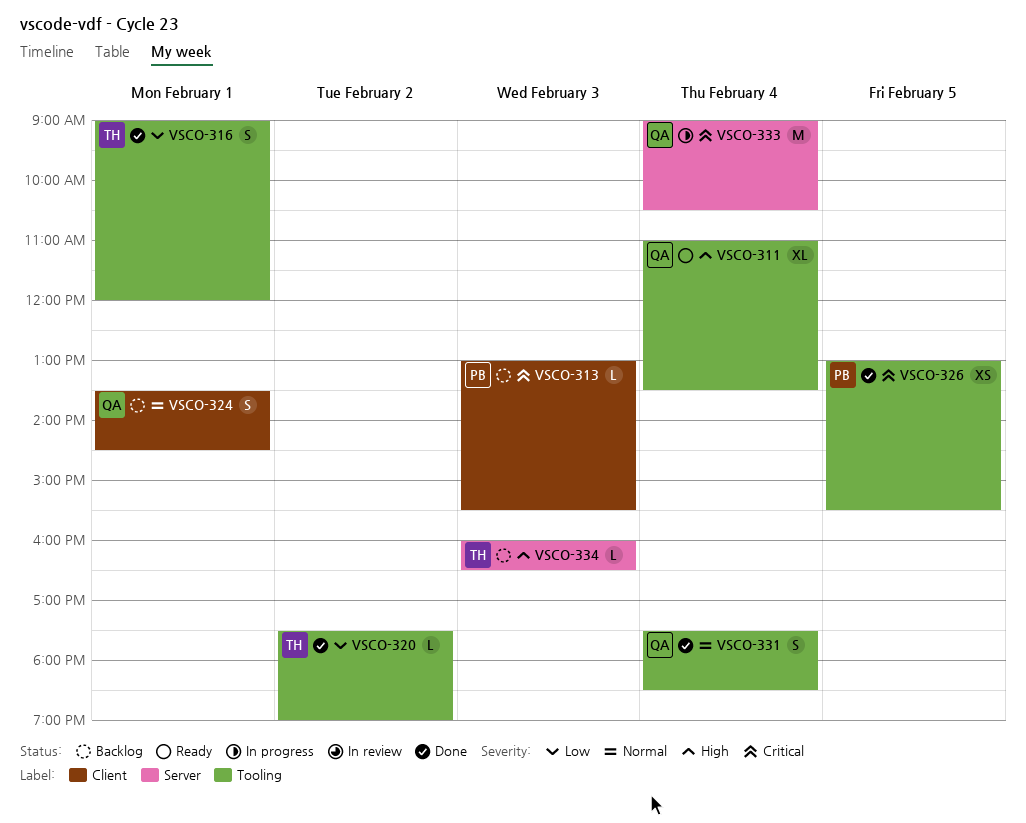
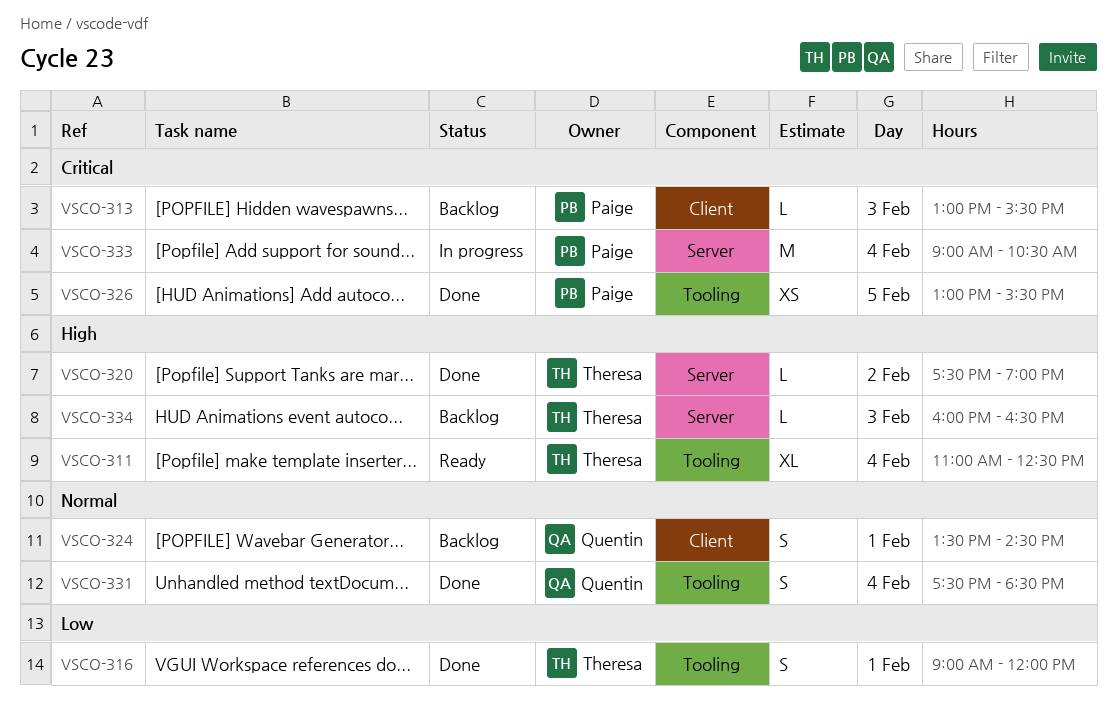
VSCO-311, owner: Quentin -> Theresa
VSCO-311, ends: 13:30 -> 12:30
VSCO-320, priority: Low -> High
VSCO-320, label: Tooling -> Server
VSCO-333, owner: Quentin -> Paige

